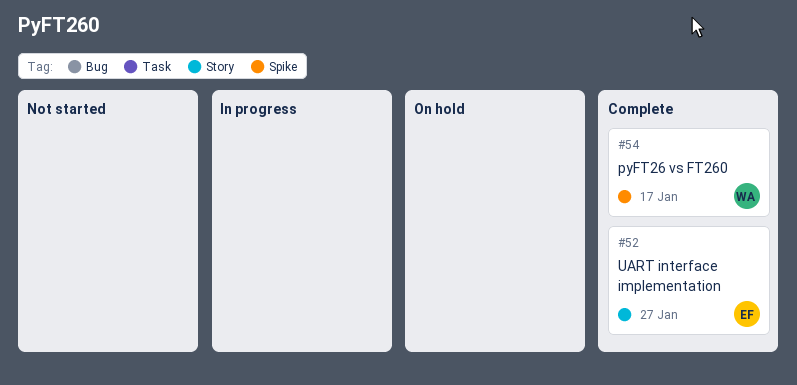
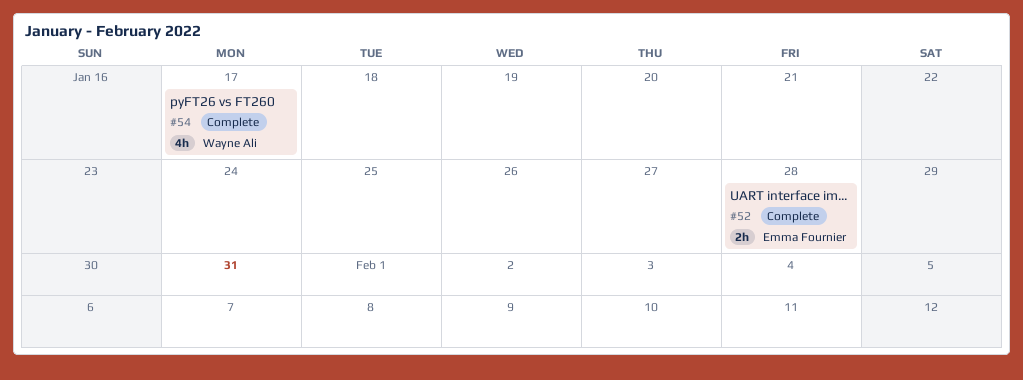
#52, due: Jan 27 -> Jan 28

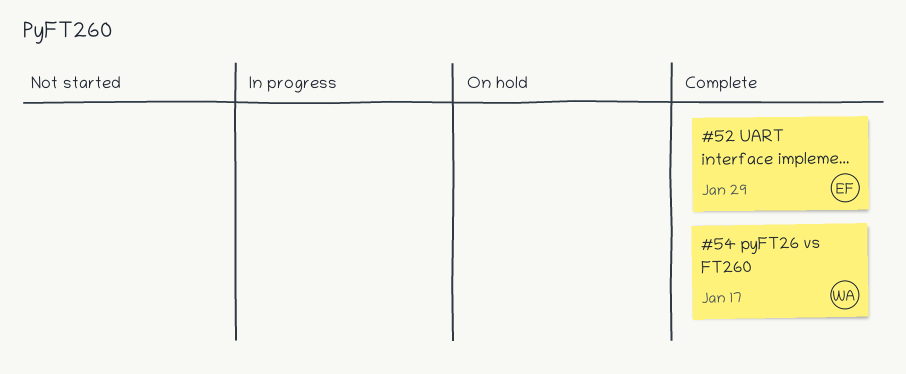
#52, due: Jan 28 -> Jan 29

